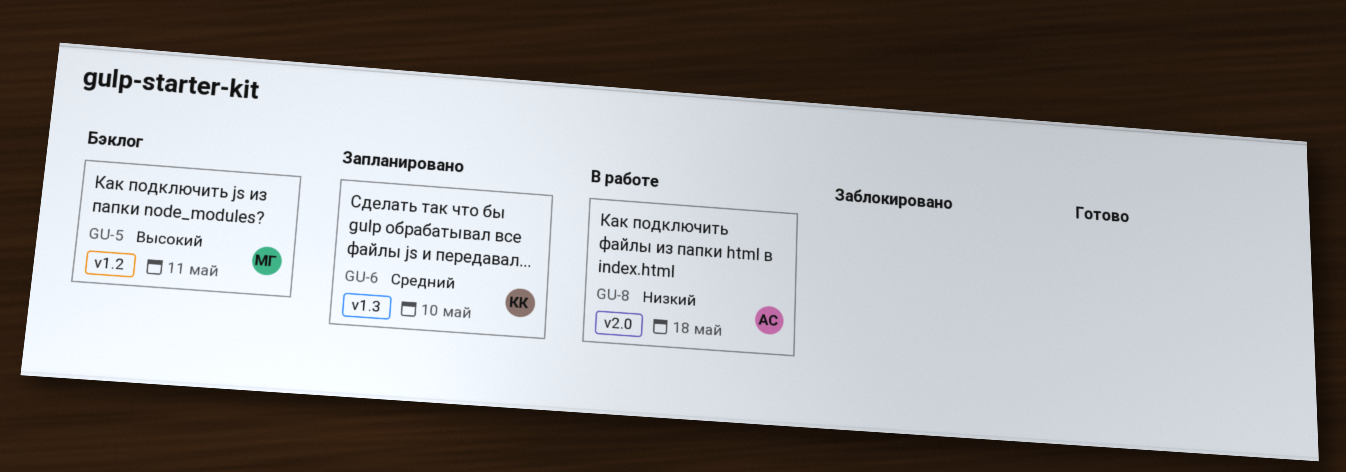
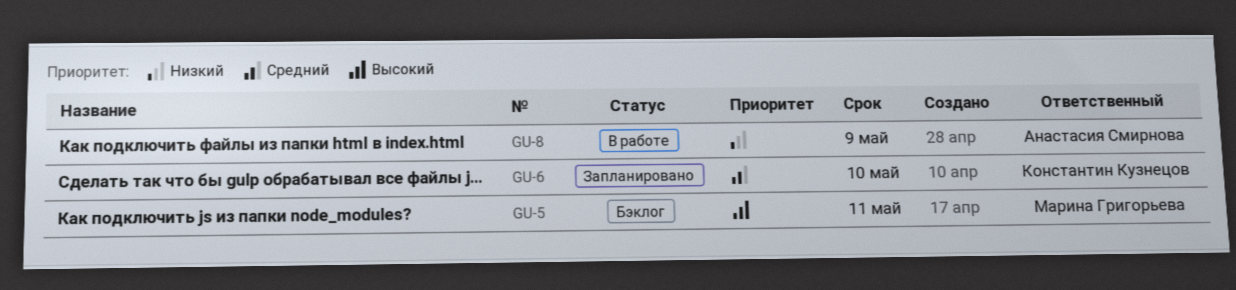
GU-8, due: May 18 -> May 9

